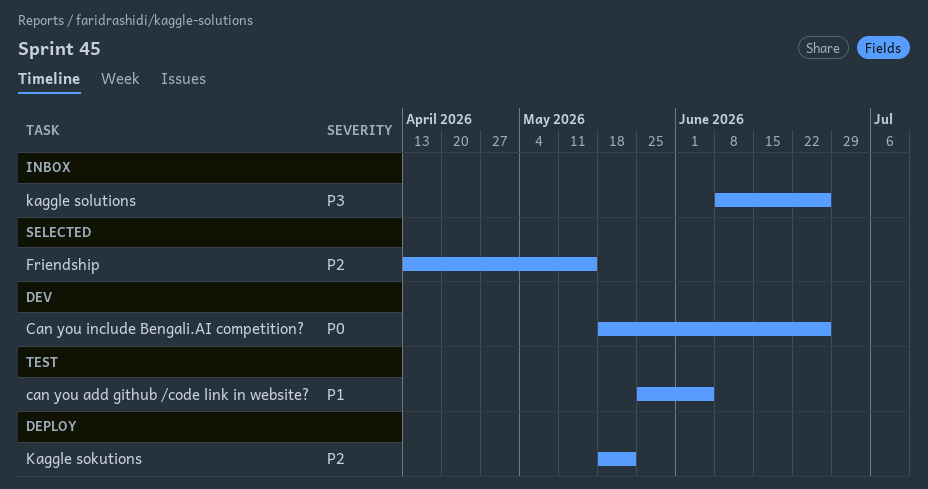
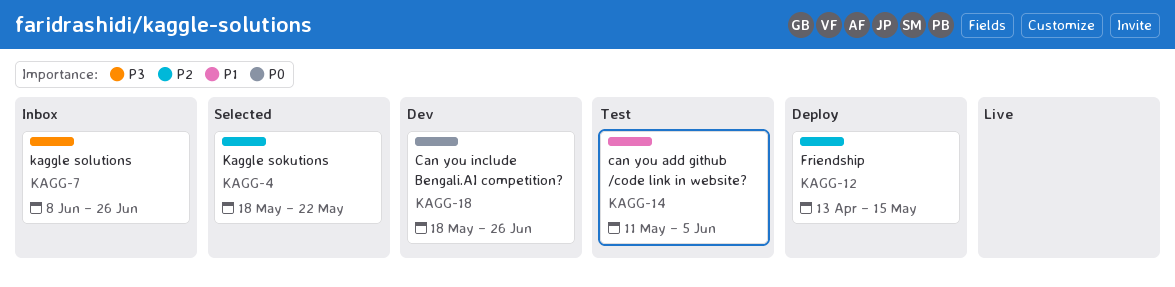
can you add github /code link in website?, start: May 25 -> May 11
Friendship, status: Selected -> Deploy
Kaggle sokutions, status: Deploy -> Selected

